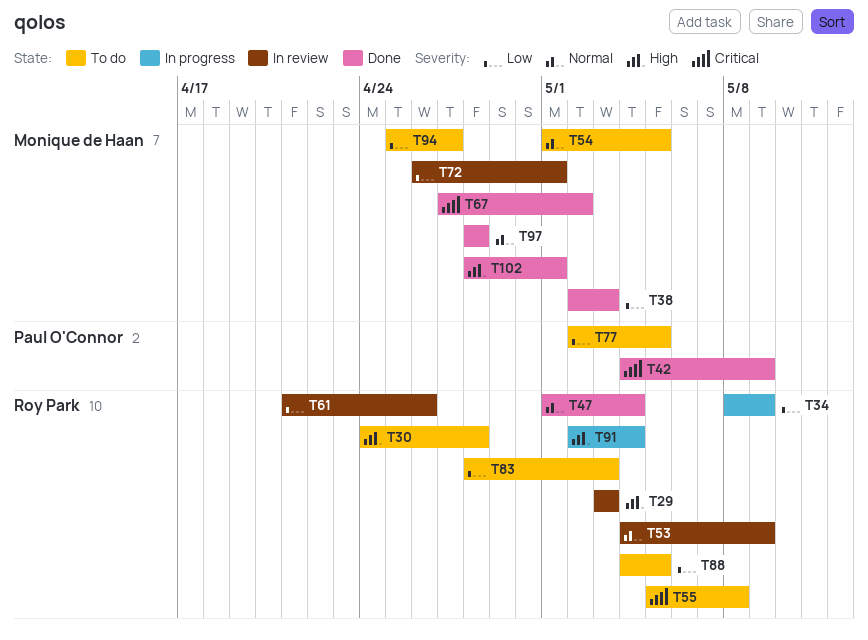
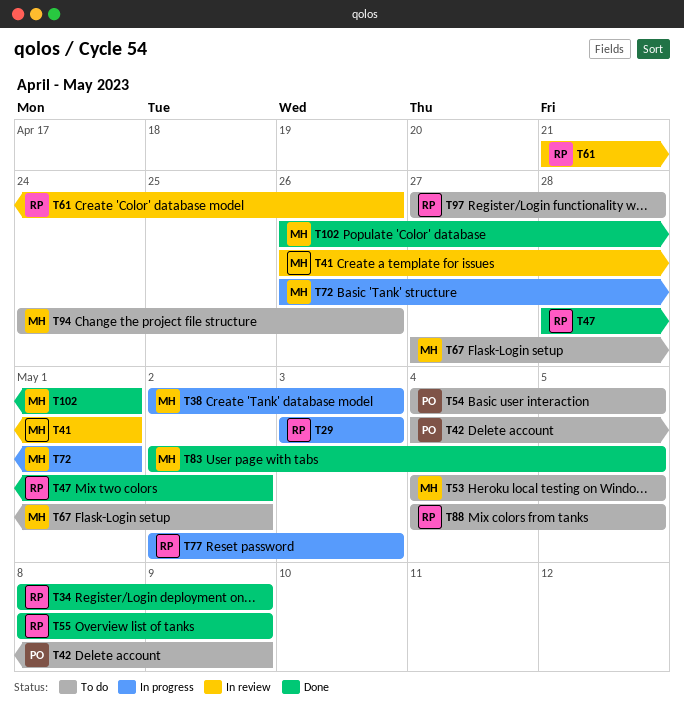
T29, status: In review -> In progress
T30: present -> none
T34, status: In progress -> Done
T38, status: Done -> In progress
T41: none -> present
T42, status: Done -> To do
T47, start: May 1 -> Apr 28
T47, due: May 4 -> May 2
T53, status: In review -> To do
T53, owner: Roy Park -> Monique de Haan
T53, due: May 9 -> May 5
T54, owner: Monique de Haan -> Paul O'Connor
T54, start: May 1 -> May 4
T55, status: To do -> Done
T55, start: May 5 -> May 8
T55, due: May 8 -> May 9
T67, status: Done -> To do
T72, status: In review -> In progress
T77, status: To do -> In progress
T77, owner: Paul O'Connor -> Roy Park
T77, due: May 5 -> May 3
T83, status: To do -> Done
T83, owner: Roy Park -> Monique de Haan
T83, start: Apr 28 -> May 2
T83, due: May 3 -> May 5
T91: present -> none
T94, start: Apr 25 -> Apr 24
T94, due: Apr 27 -> Apr 26
T97, status: Done -> To do
T97, owner: Monique de Haan -> Roy Park
T97, start: Apr 28 -> Apr 27
T102, start: Apr 28 -> Apr 26

